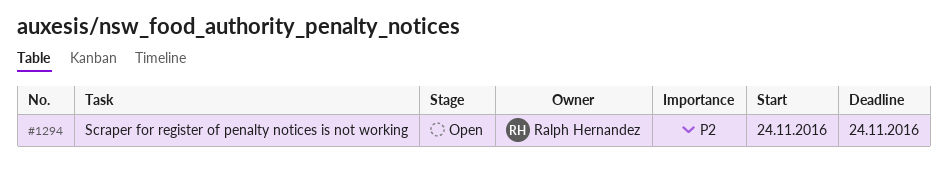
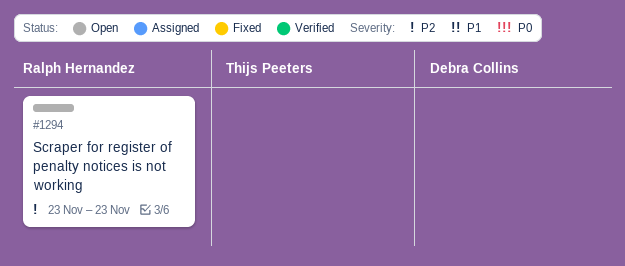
#1294, start: Nov 24 -> Nov 23
#1294, due: Nov 24 -> Nov 23

